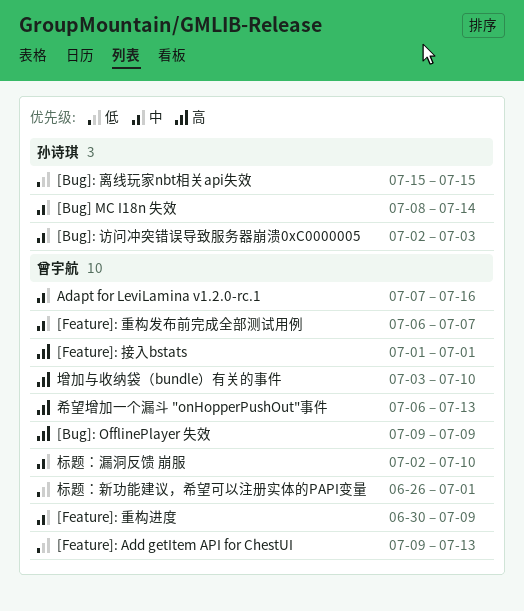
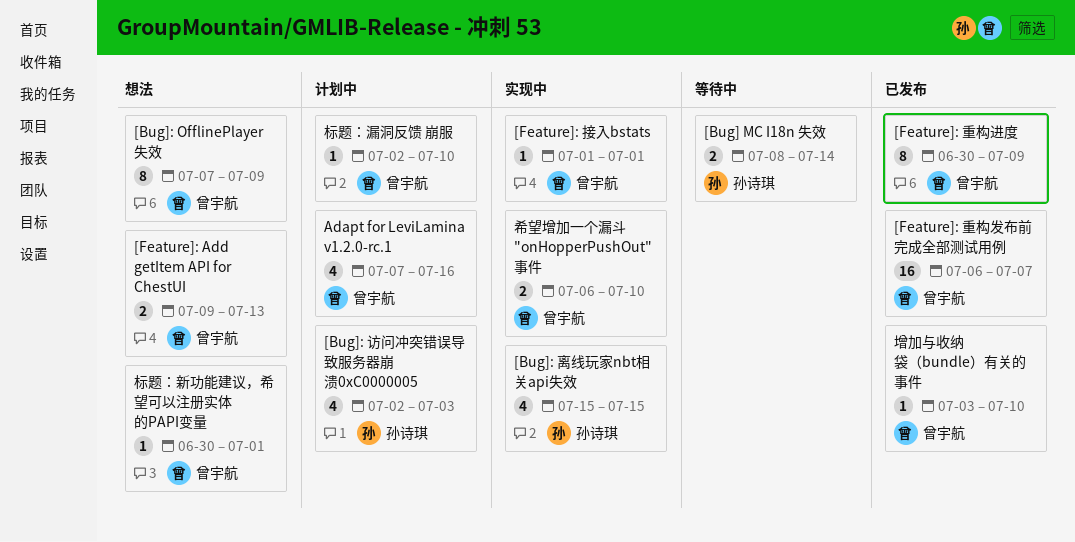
[Bug]: OfflinePlayer 失效, start: Jul 9 -> Jul 7
希望增加一个漏斗 "onHopperPushOut"事件, due: Jul 13 -> Jul 10
标题：新功能建议，希望可以注册实体的PAPI变量, start: Jun 26 -> Jun 30

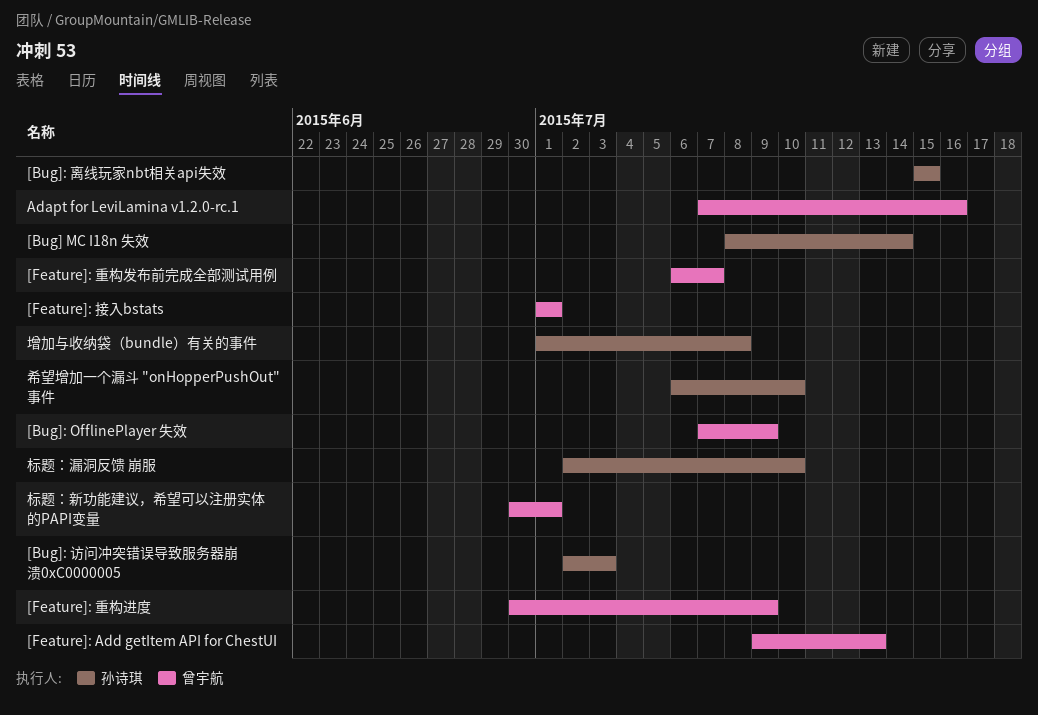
增加与收纳袋（bundle）有关的事件, owner: 曾宇航 -> 孙诗琪
增加与收纳袋（bundle）有关的事件, start: Jul 3 -> Jul 1
增加与收纳袋（bundle）有关的事件, due: Jul 10 -> Jul 8
希望增加一个漏斗 "onHopperPushOut"事件, owner: 曾宇航 -> 孙诗琪
标题：漏洞反馈 崩服, owner: 曾宇航 -> 孙诗琪

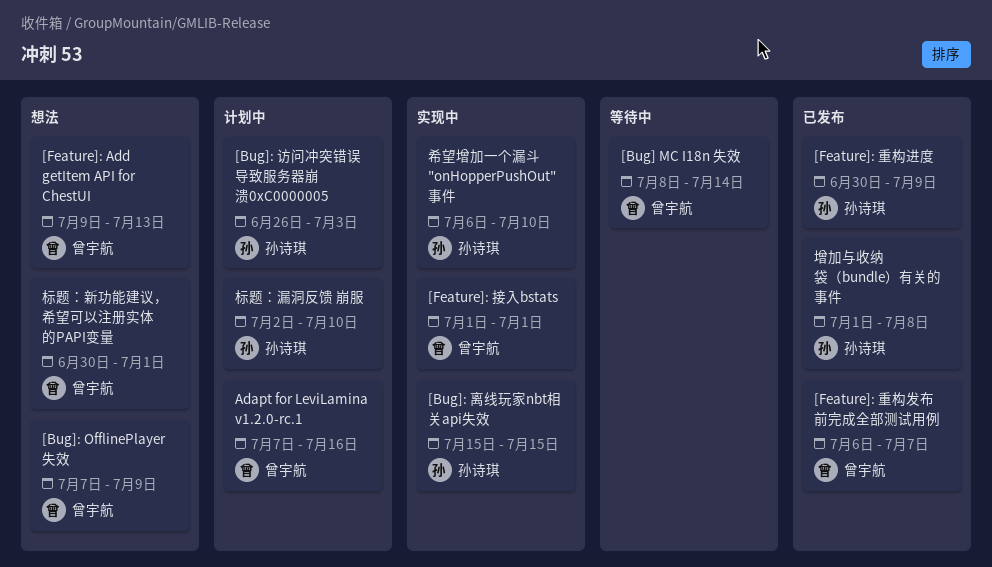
[Bug] MC I18n 失效, owner: 孙诗琪 -> 曾宇航
[Bug]: 访问冲突错误导致服务器崩溃0xC0000005, start: Jul 2 -> Jun 26
[Feature]: 重构进度, owner: 曾宇航 -> 孙诗琪

